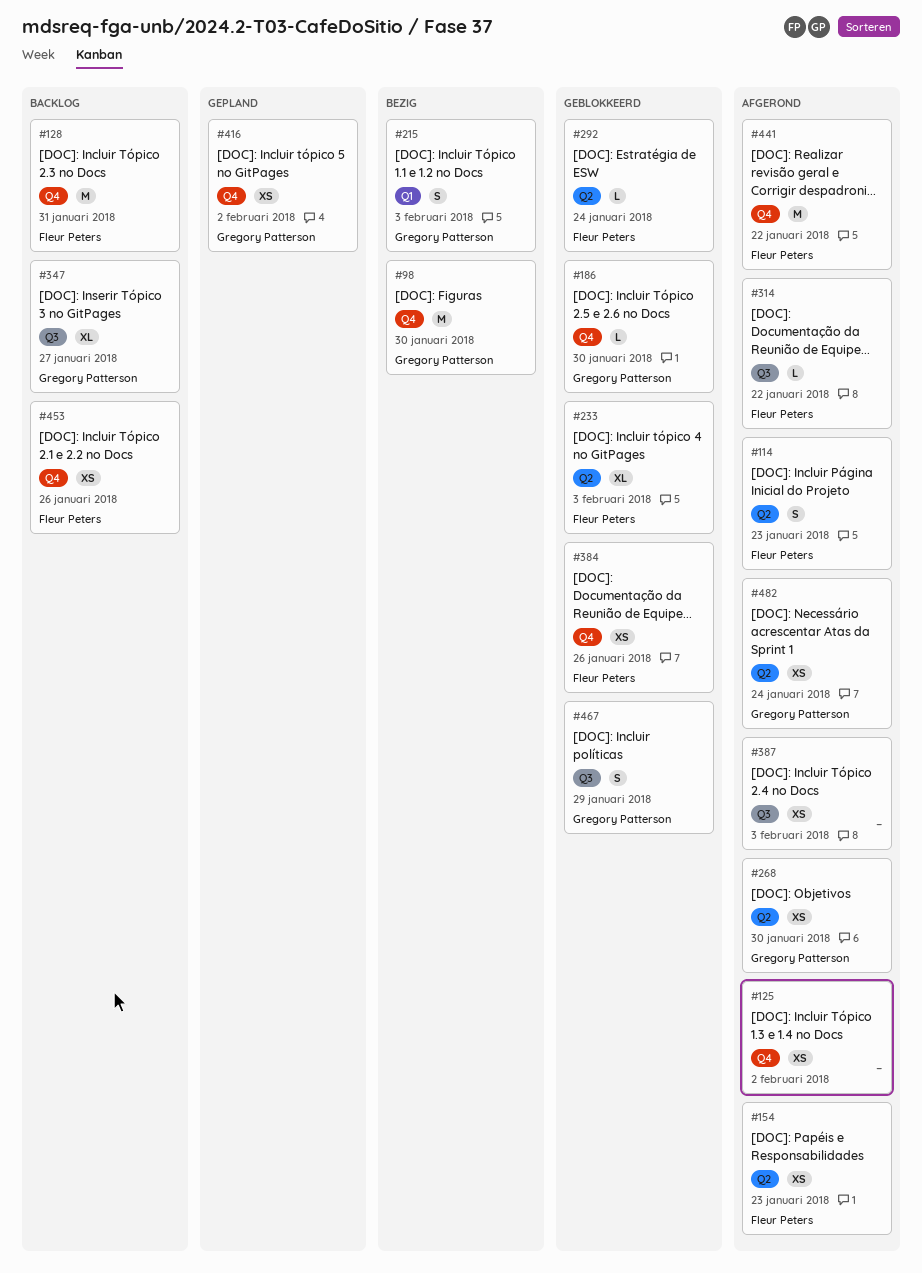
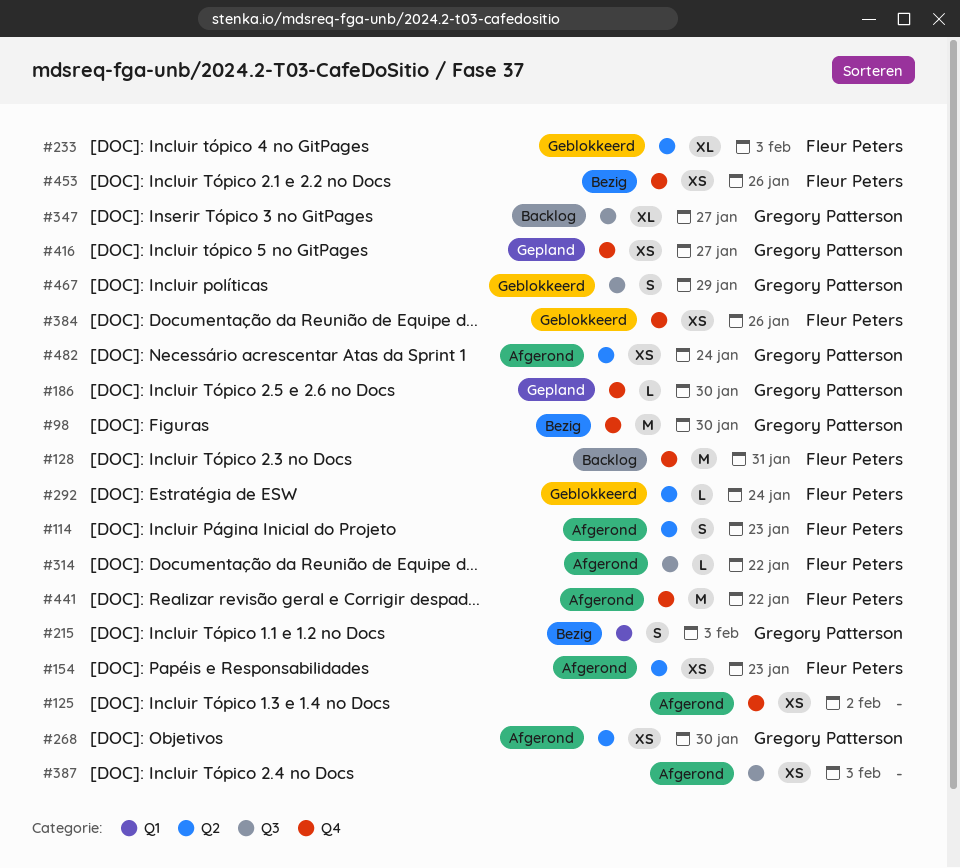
#186, status: Geblokkeerd -> Gepland
#416, due: Feb 2 -> Jan 27
#453, status: Backlog -> Bezig

